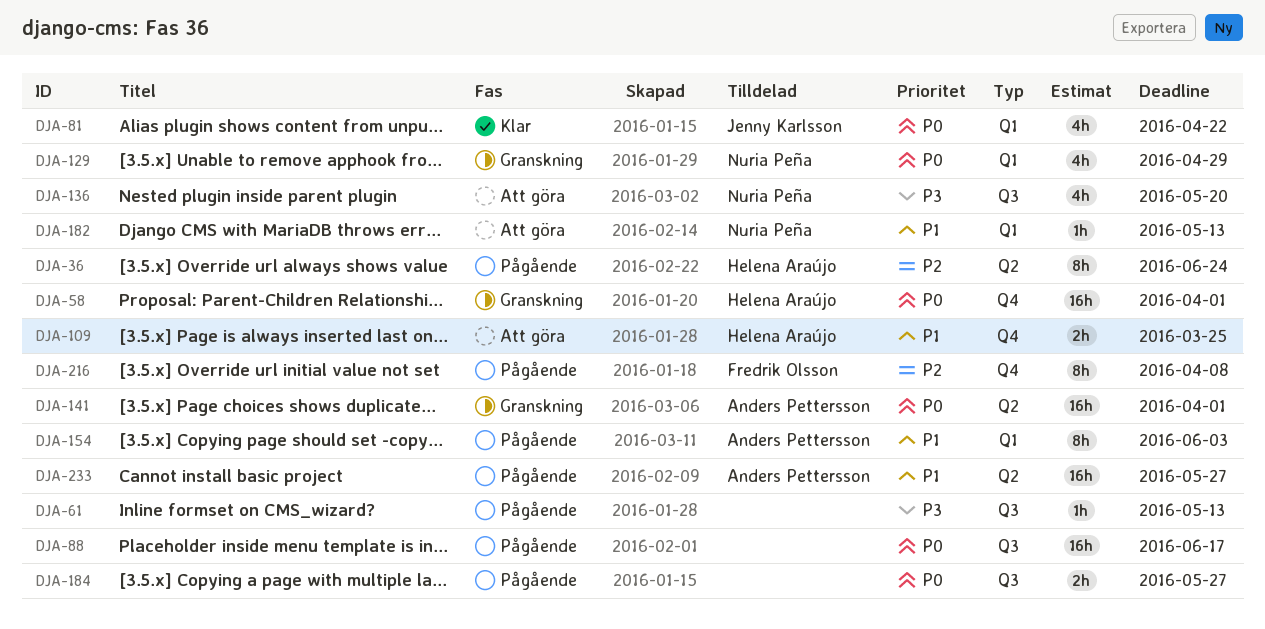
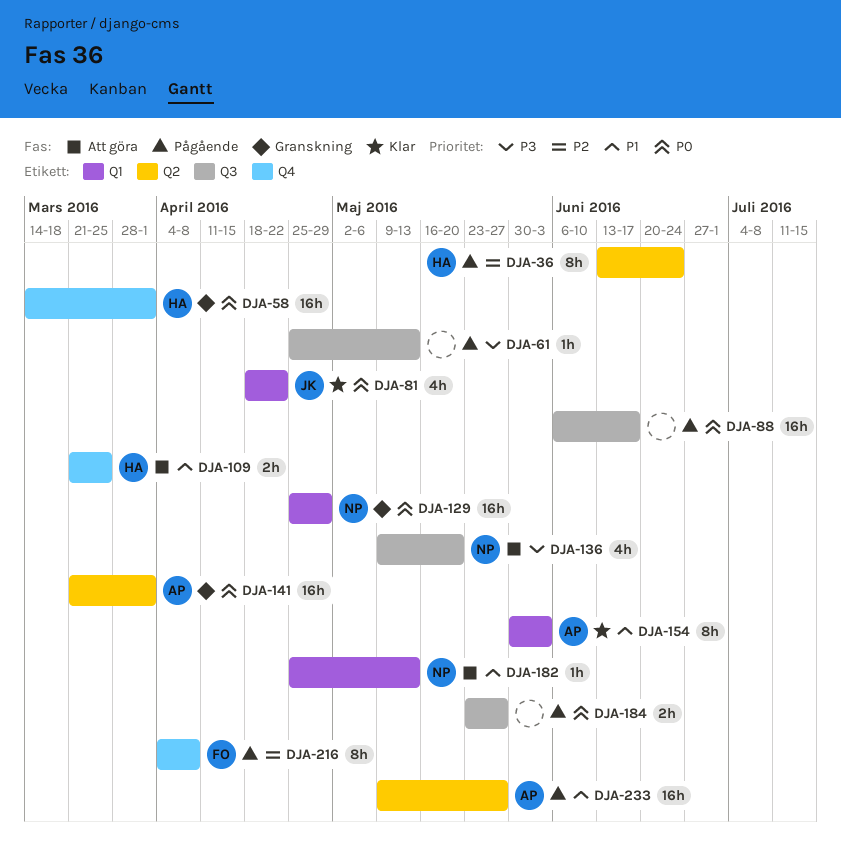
DJA-129, estimate: 4h -> 16h
DJA-154, status: Pågående -> Klar

